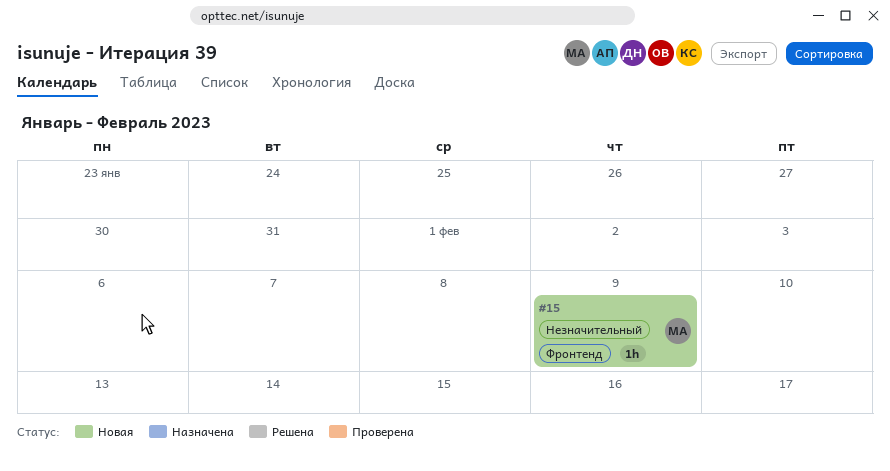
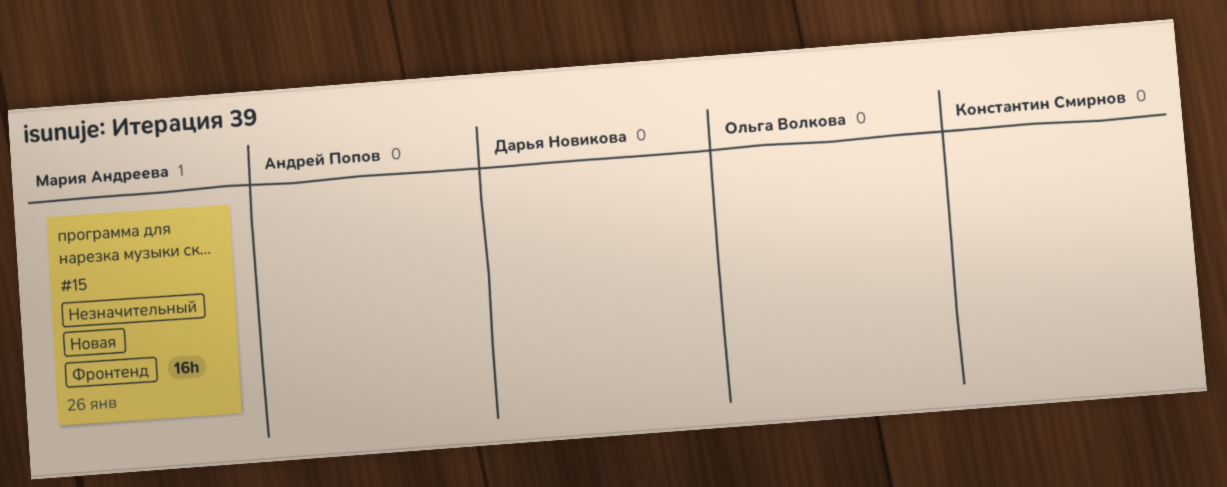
#15, estimate: 1h -> 16h
#15, due: Feb 9 -> Jan 26

